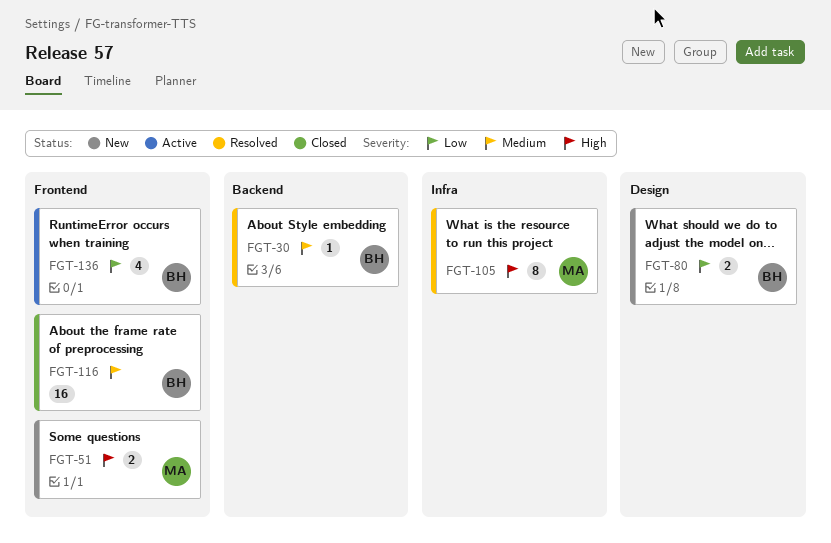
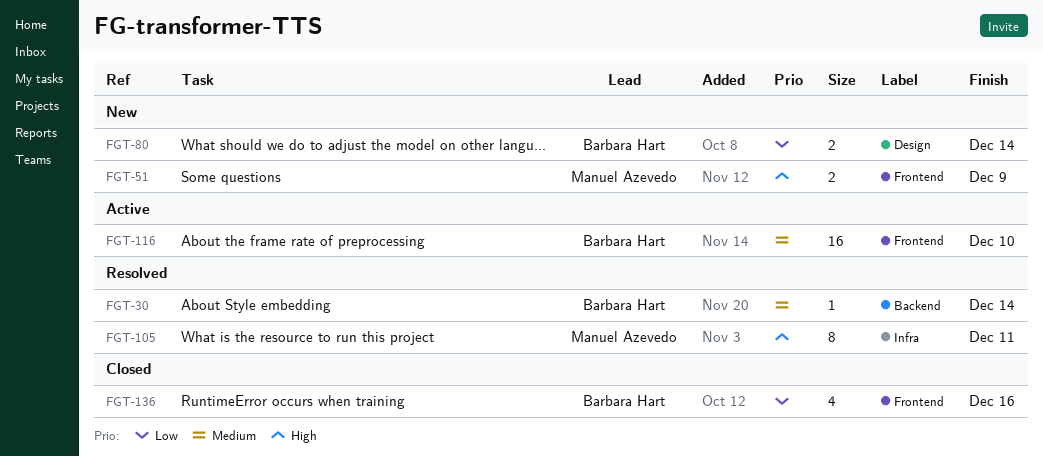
FGT-116, status: Closed -> Active
FGT-136, status: Active -> Closed

